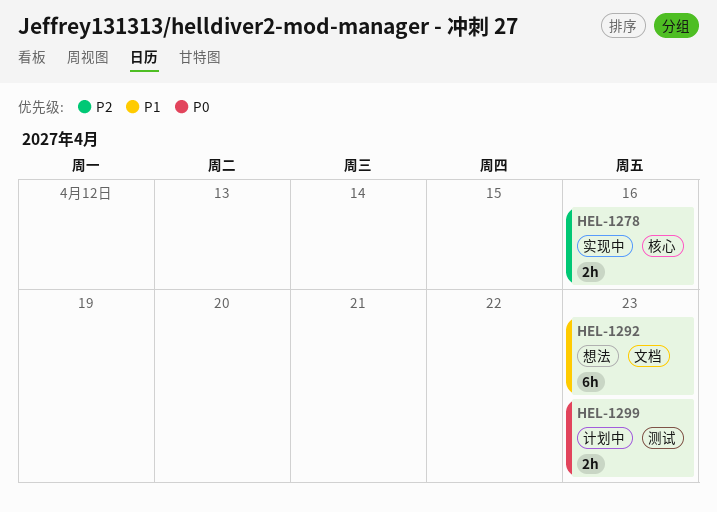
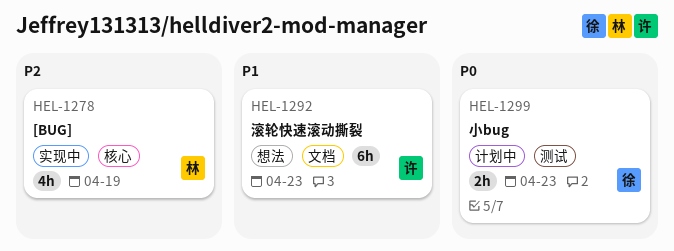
HEL-1278, estimate: 2h -> 4h
HEL-1278, due: Apr 16 -> Apr 19

